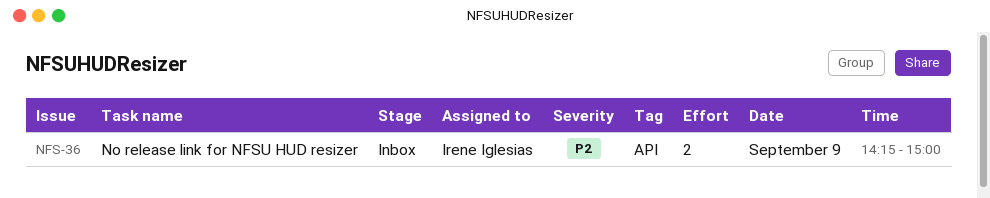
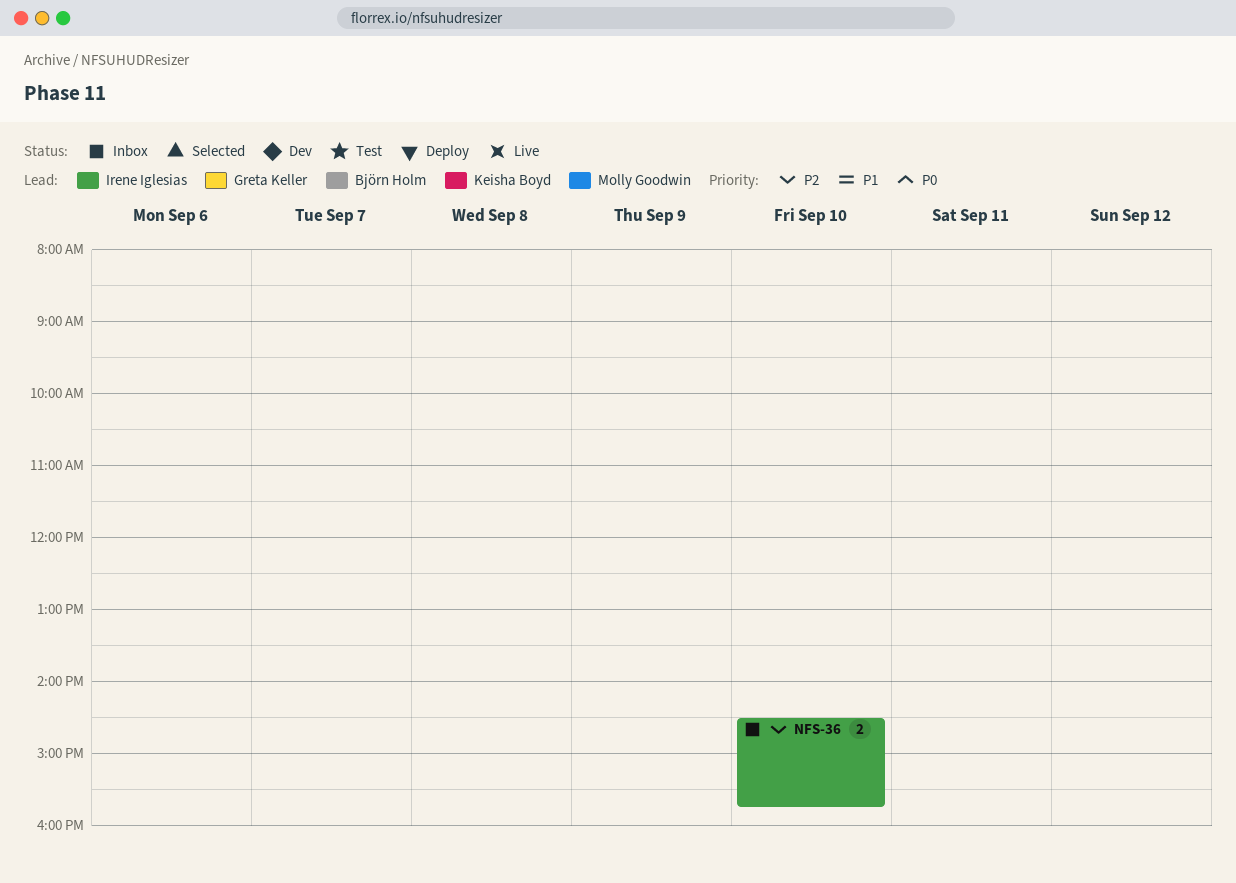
NFS-36, day: Sep 9 -> Sep 10
NFS-36, begins: 14:15 -> 14:30
NFS-36, ends: 15:00 -> 15:45

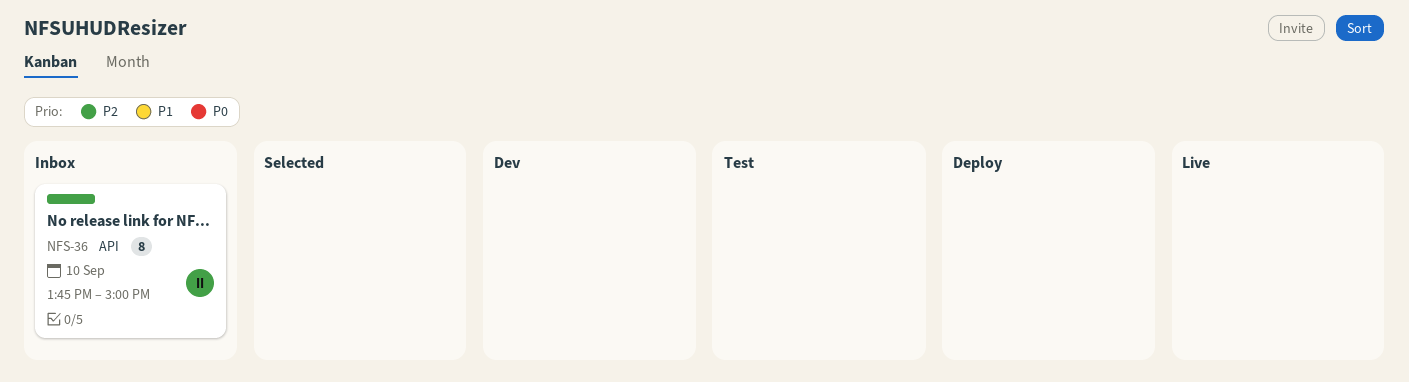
NFS-36, estimate: 2 -> 8
NFS-36, begins: 14:30 -> 13:45
NFS-36, ends: 15:45 -> 15:00

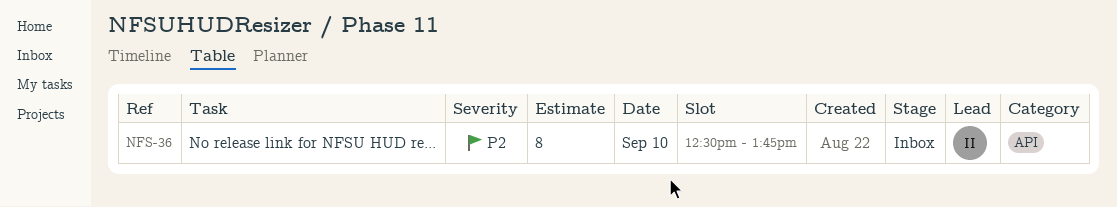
NFS-36, begins: 13:45 -> 12:30
NFS-36, ends: 15:00 -> 13:45

